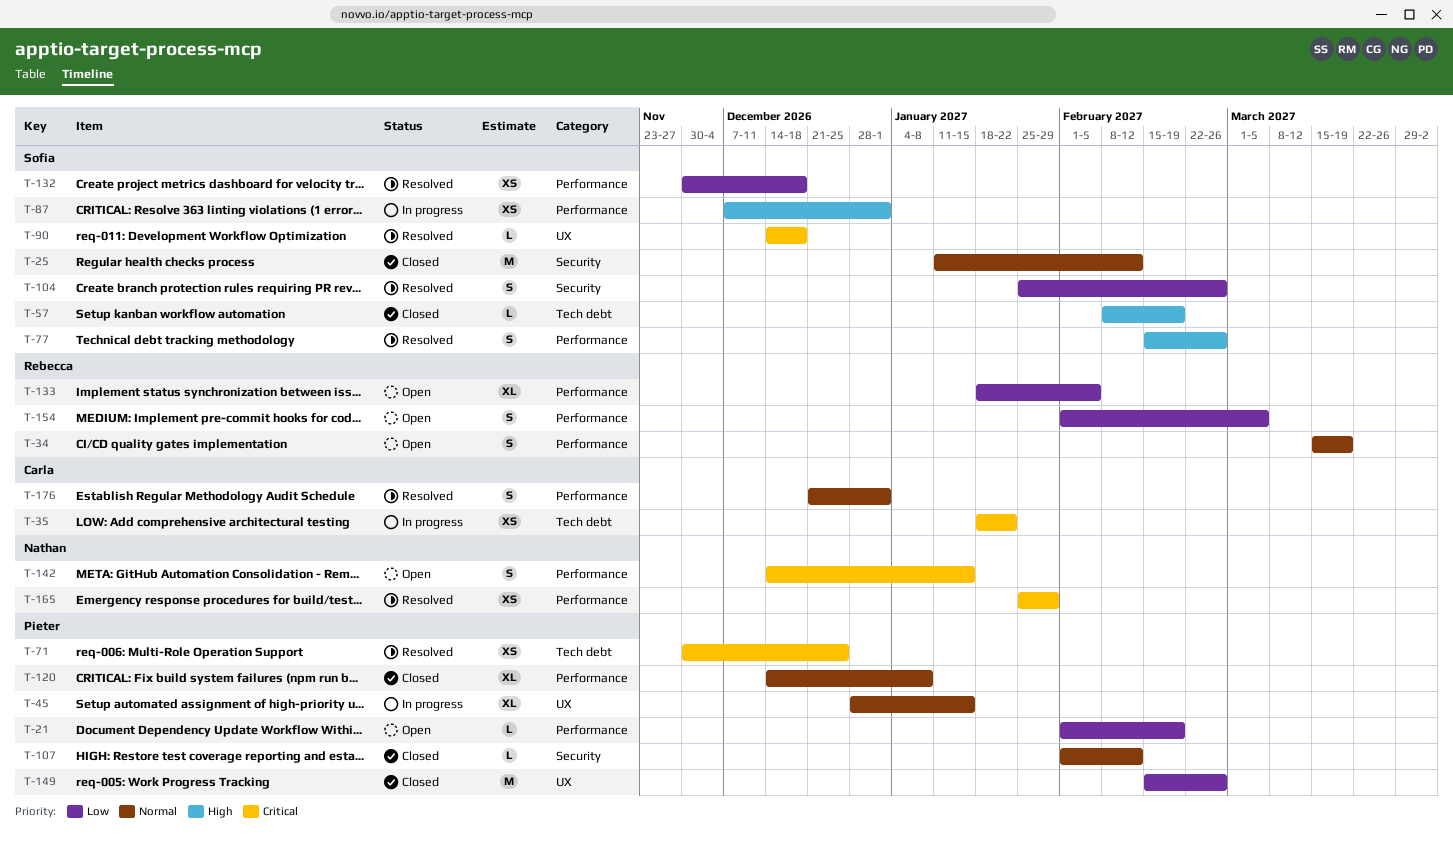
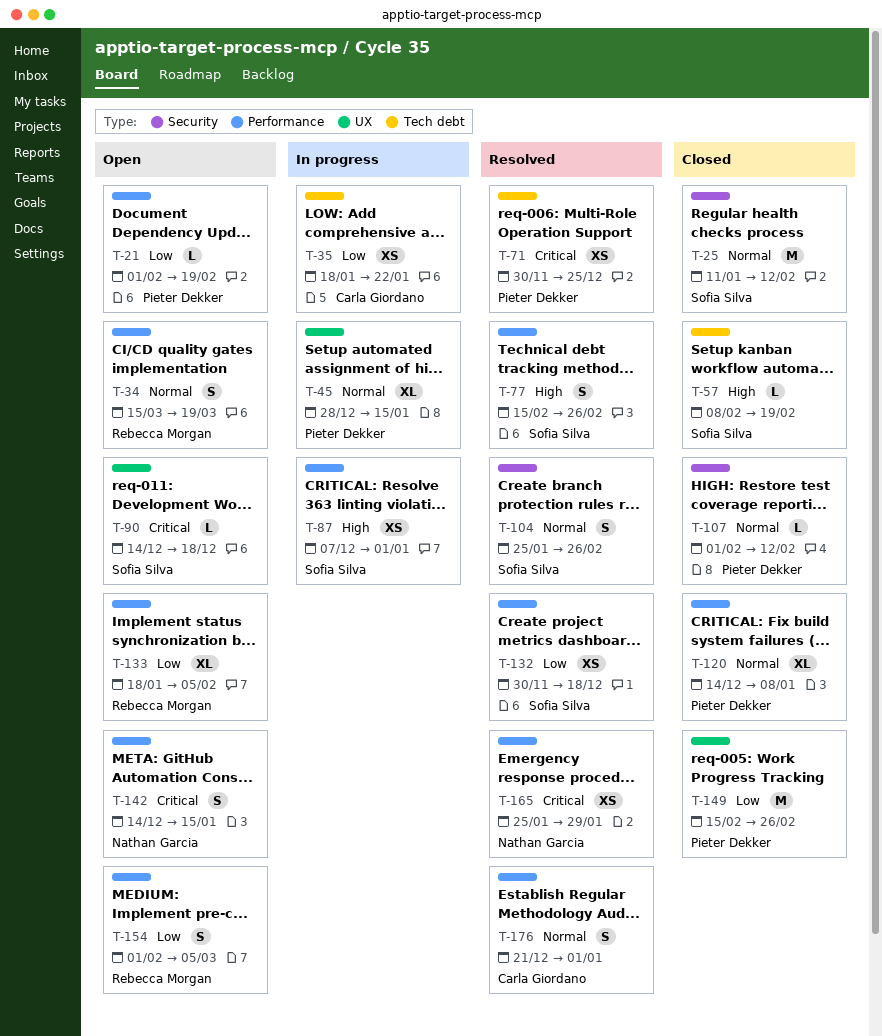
T-35, priority: Critical -> Low
T-90, status: Resolved -> Open
T-104, priority: Low -> Normal

